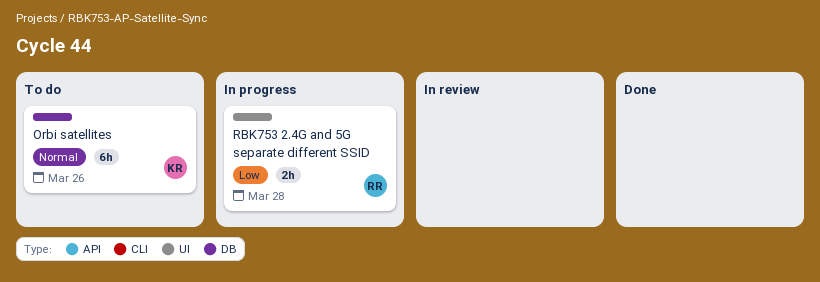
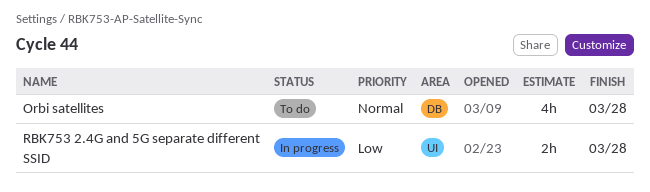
Orbi satellites, estimate: 6h -> 4h
Orbi satellites, due: Mar 26 -> Mar 28

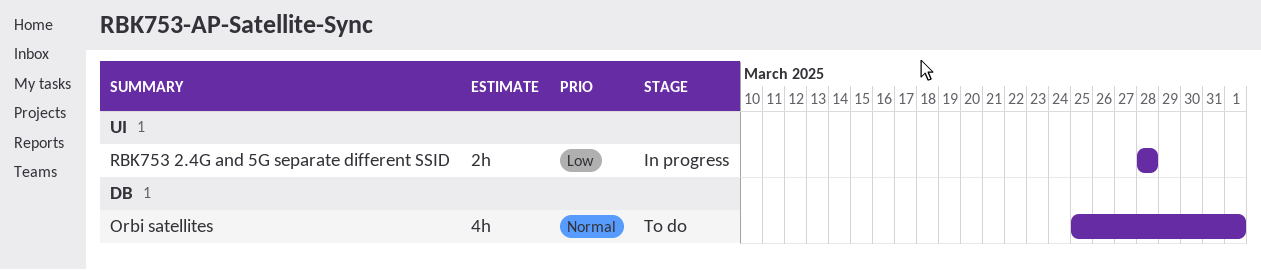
Orbi satellites, due: Mar 28 -> Apr 1

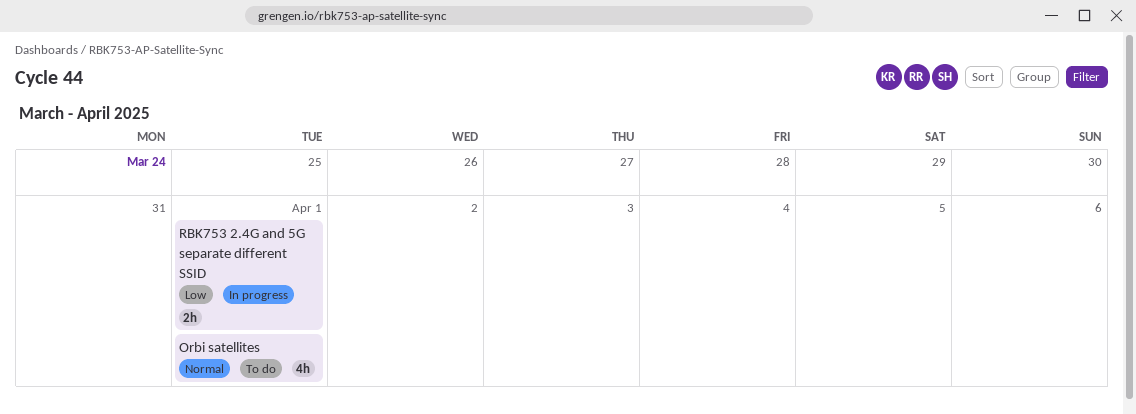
RBK753 2.4G and 5G separate different SSID, due: Mar 28 -> Apr 1

